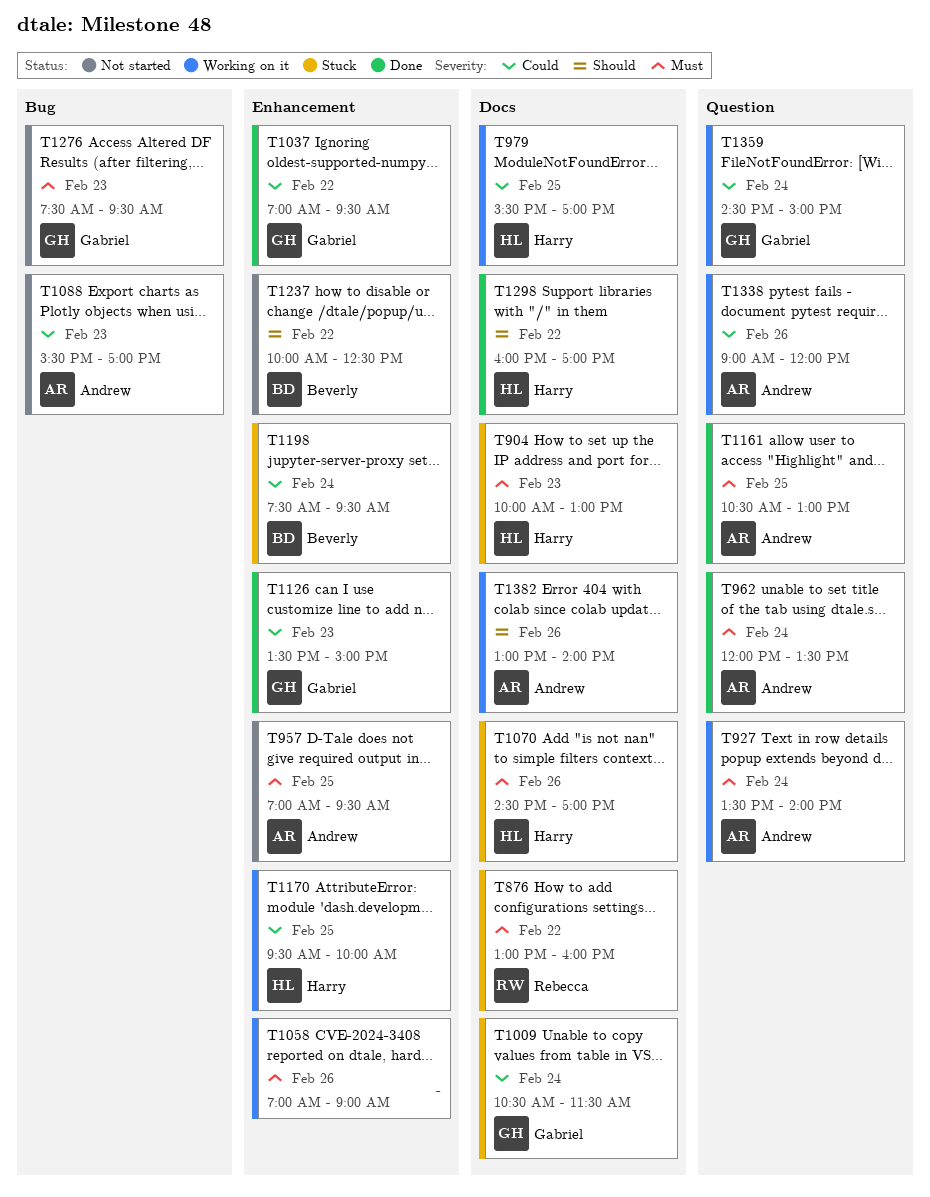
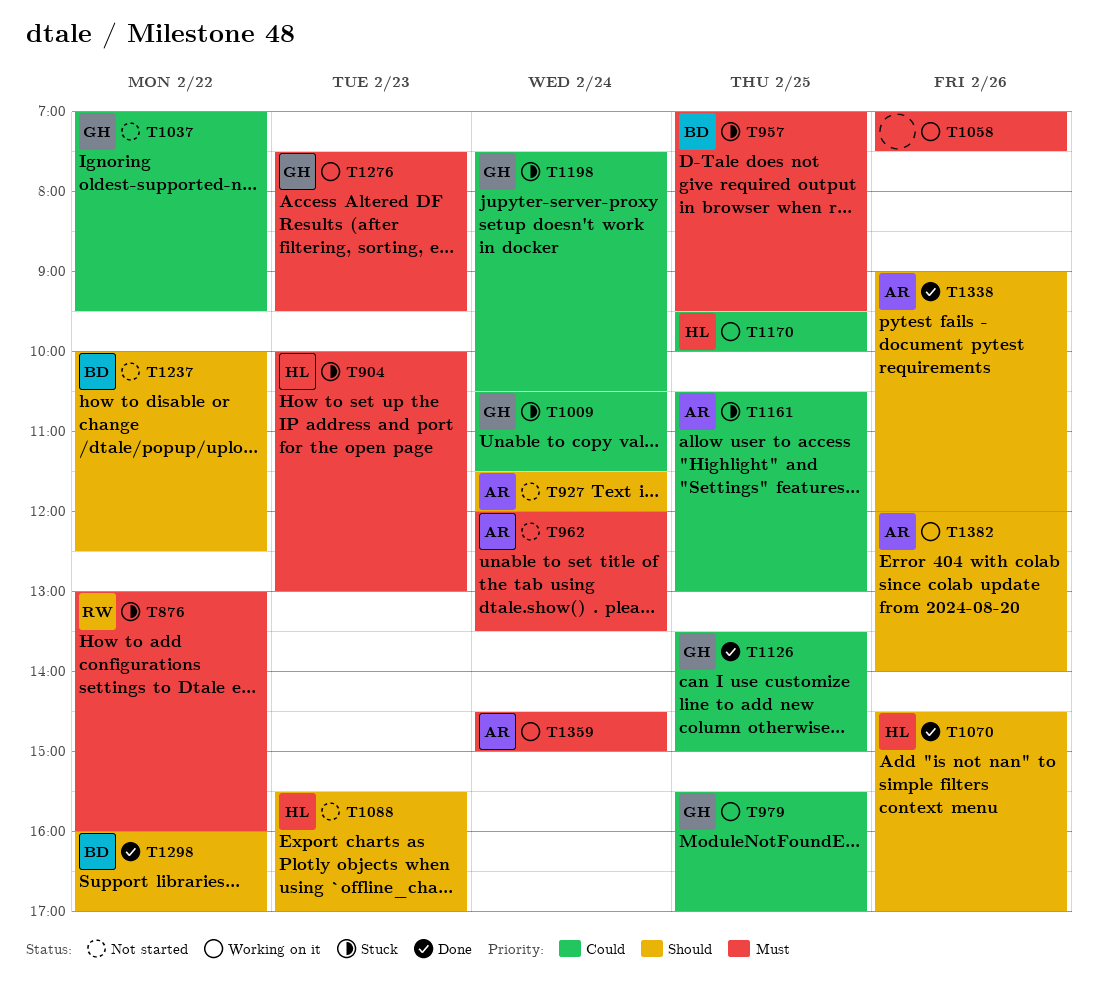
T927, status: Working on it -> Not started
T927, priority: Must -> Should
T927, begins: 13:30 -> 11:30
T927, ends: 14:00 -> 12:00
T957, status: Not started -> Stuck
T957, owner: Andrew -> Beverly
T962, status: Done -> Not started
T979, owner: Harry -> Gabriel
T1037, status: Done -> Not started
T1058, ends: 09:00 -> 07:30
T1070, status: Stuck -> Done
T1070, priority: Must -> Should
T1088, owner: Andrew -> Harry
T1088, priority: Could -> Should
T1126, day: Feb 23 -> Feb 25
T1161, status: Done -> Stuck
T1161, priority: Must -> Could
T1198, owner: Beverly -> Gabriel
T1198, ends: 09:30 -> 10:30
T1276, status: Not started -> Working on it
T1298, owner: Harry -> Beverly
T1338, status: Working on it -> Done
T1338, priority: Could -> Should
T1359, owner: Gabriel -> Andrew
T1359, priority: Could -> Must
T1382, begins: 13:00 -> 12:00

